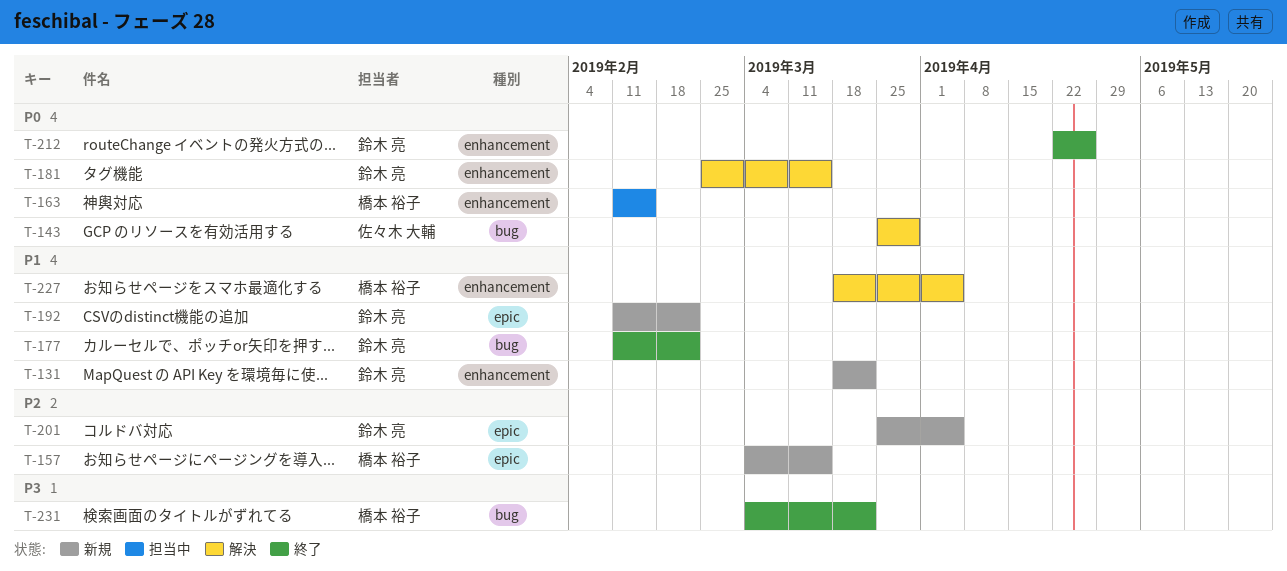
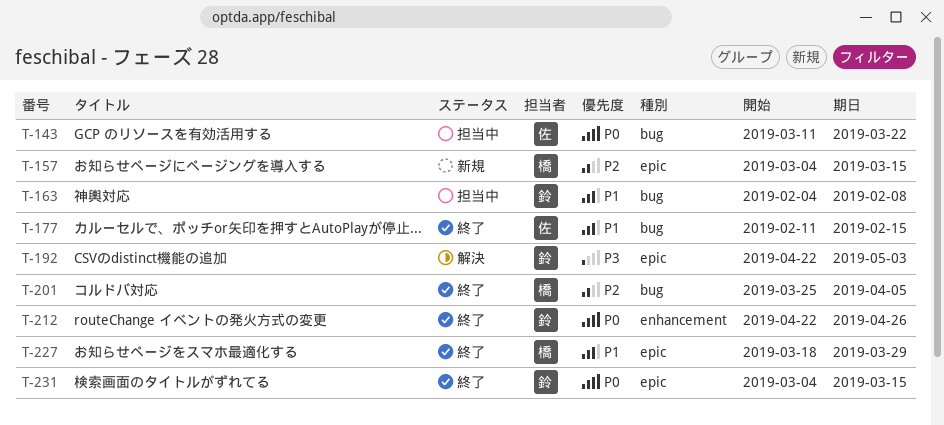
T-131: present -> none
T-143, status: 解決 -> 担当中
T-143, start: Mar 25 -> Mar 11
T-143, due: Mar 29 -> Mar 22
T-163, owner: 橋本 裕子 -> 鈴木 亮
T-163, priority: P0 -> P1
T-163, label: enhancement -> bug
T-163, start: Feb 11 -> Feb 4
T-163, due: Feb 15 -> Feb 8
T-177, owner: 鈴木 亮 -> 佐々木 大輔
T-177, due: Feb 22 -> Feb 15
T-181: present -> none
T-192, status: 新規 -> 解決
T-192, priority: P1 -> P3
T-192, start: Feb 11 -> Apr 22
T-192, due: Feb 22 -> May 3
T-201, status: 新規 -> 終了
T-201, owner: 鈴木 亮 -> 橋本 裕子
T-201, label: epic -> bug
T-227, status: 解決 -> 終了
T-227, label: enhancement -> epic
T-227, due: Apr 5 -> Mar 29
T-231, owner: 橋本 裕子 -> 鈴木 亮
T-231, priority: P3 -> P0
T-231, label: bug -> epic
T-231, due: Mar 22 -> Mar 15

